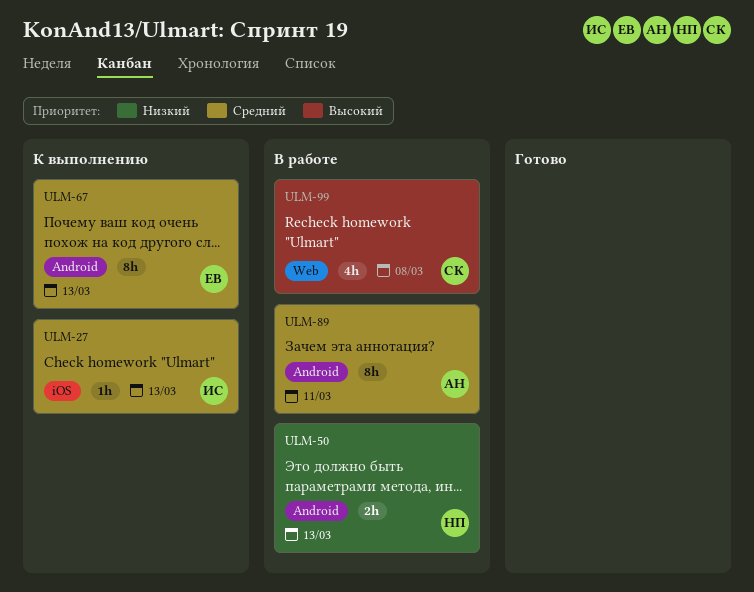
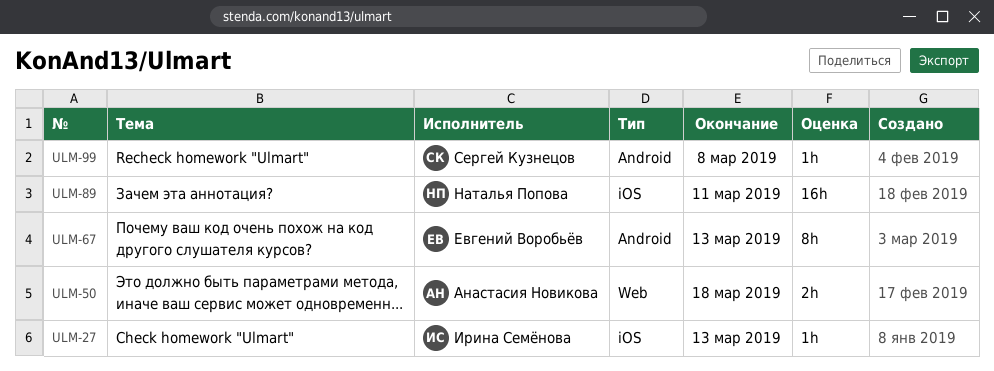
ULM-50, owner: Наталья Попова -> Анастасия Новикова
ULM-50, label: Android -> Web
ULM-50, due: Mar 13 -> Mar 18
ULM-89, owner: Анастасия Новикова -> Наталья Попова
ULM-89, label: Android -> iOS
ULM-89, estimate: 8h -> 16h
ULM-99, label: Web -> Android
ULM-99, estimate: 4h -> 1h

